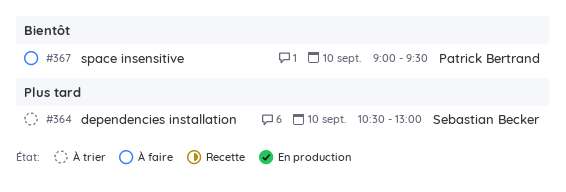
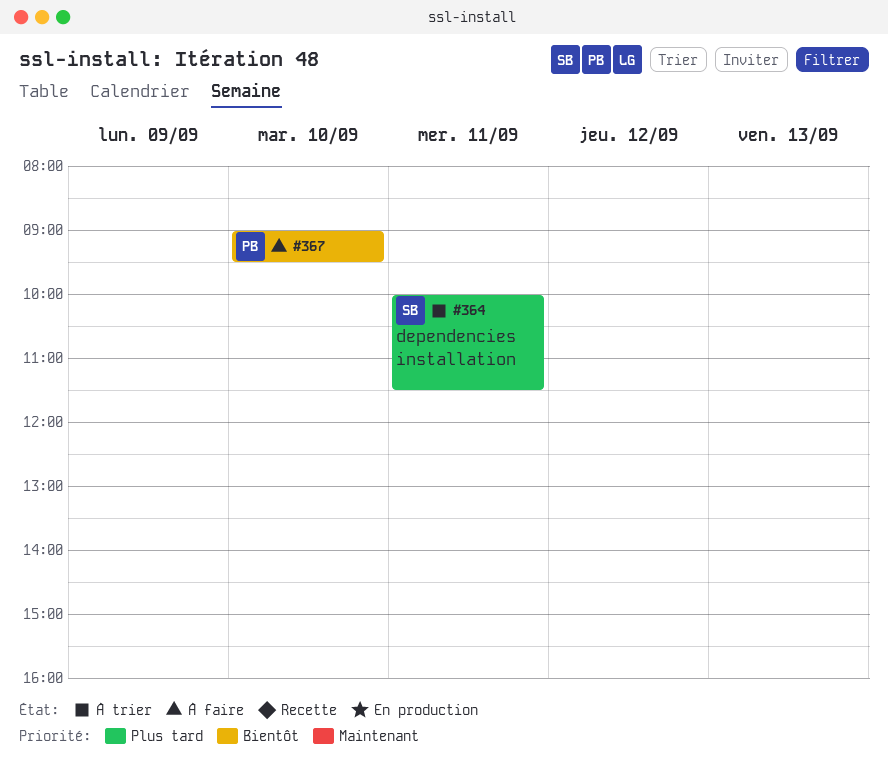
#364, day: Sep 10 -> Sep 11
#364, begins: 10:30 -> 10:00
#364, ends: 13:00 -> 11:30

